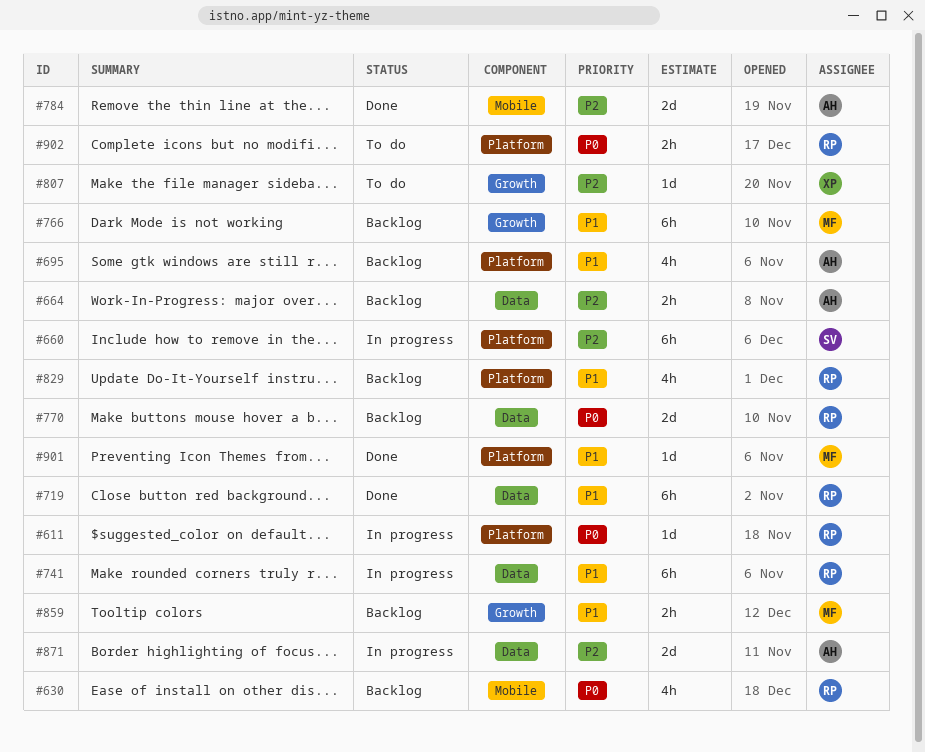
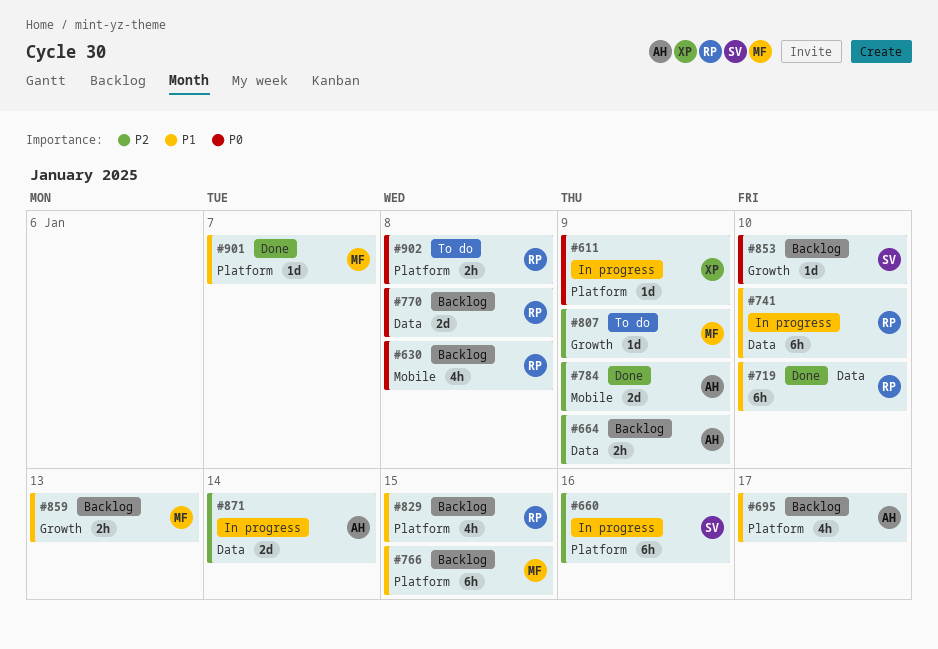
#611, owner: RP -> XP
#766, label: Growth -> Platform
#807, owner: XP -> MF
#853: none -> present

